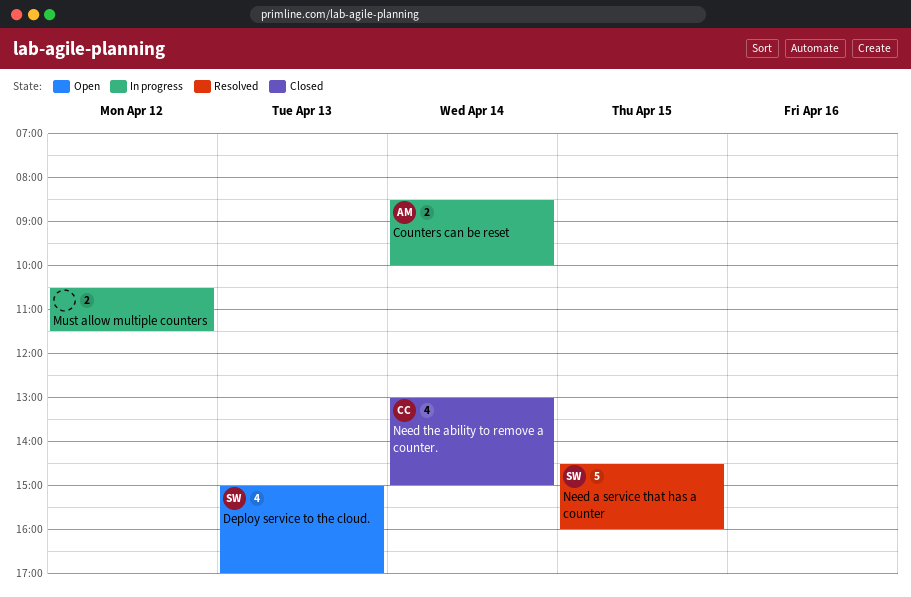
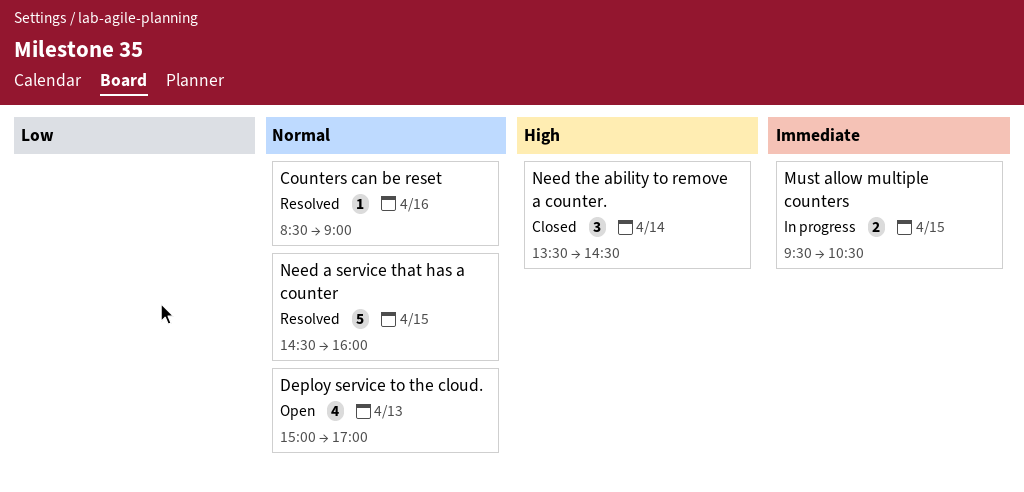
Counters can be reset, status: In progress -> Resolved
Counters can be reset, estimate: 2 -> 1
Counters can be reset, day: Apr 14 -> Apr 16
Counters can be reset, ends: 10:00 -> 09:00
Must allow multiple counters, day: Apr 12 -> Apr 15
Must allow multiple counters, begins: 10:30 -> 09:30
Must allow multiple counters, ends: 11:30 -> 10:30
Need the ability to remove a counter., estimate: 4 -> 3
Need the ability to remove a counter., begins: 13:00 -> 13:30
Need the ability to remove a counter., ends: 15:00 -> 14:30

